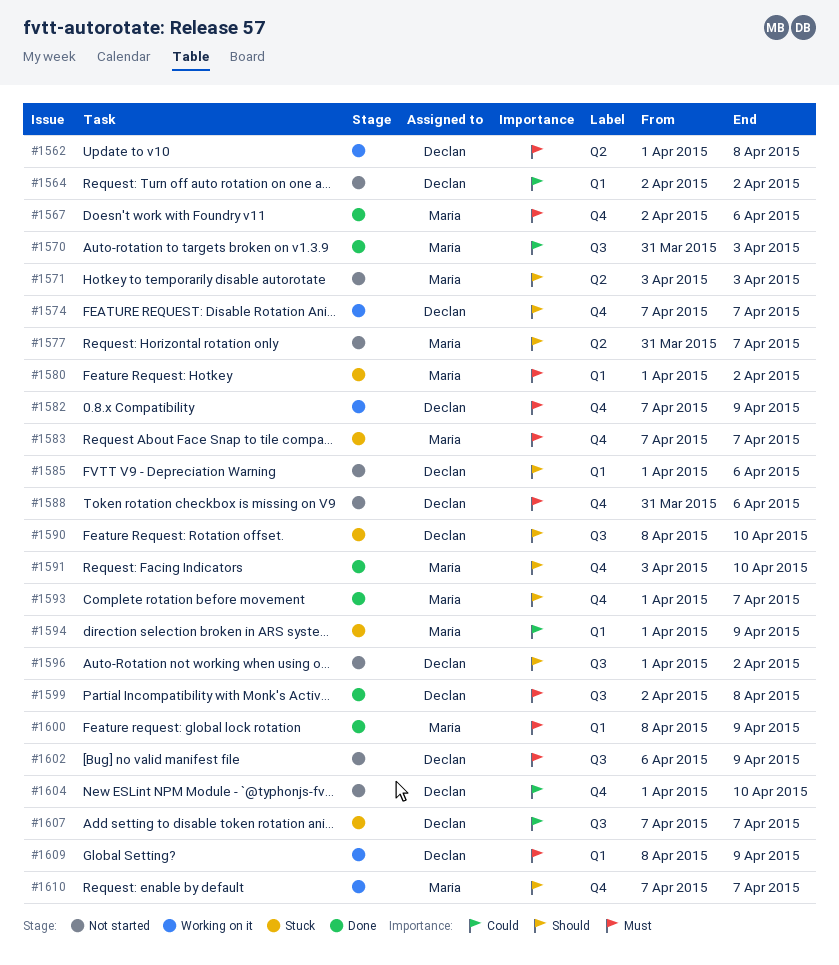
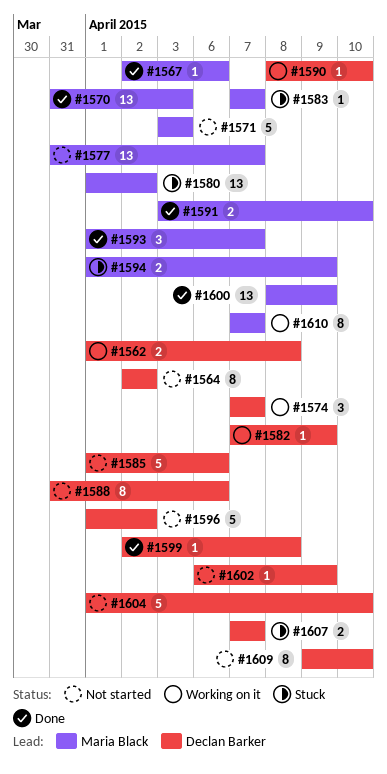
#1590, status: Stuck -> Working on it
#1609, status: Working on it -> Not started
#1609, start: Apr 8 -> Apr 9
#1609, due: Apr 9 -> Apr 10

